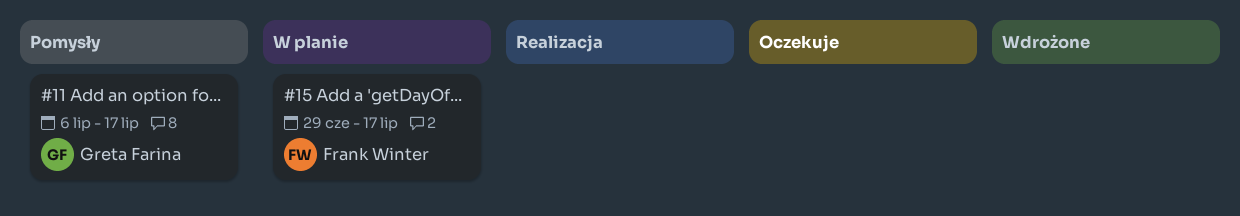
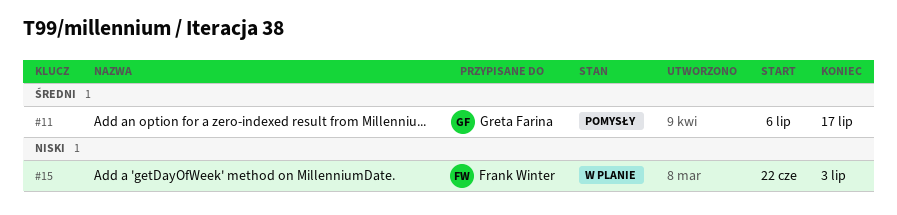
#15, start: Jun 29 -> Jun 22
#15, due: Jul 17 -> Jul 3

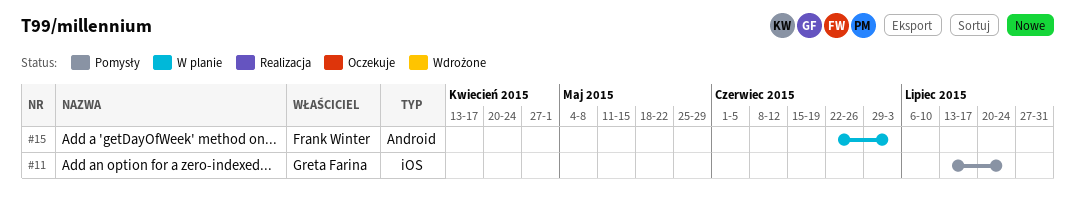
#11, start: Jul 6 -> Jul 13
#11, due: Jul 17 -> Jul 24

